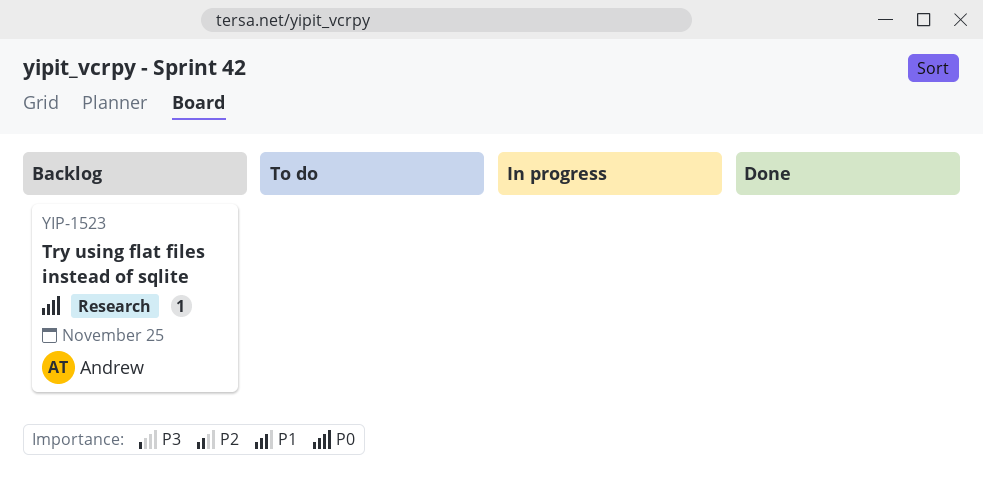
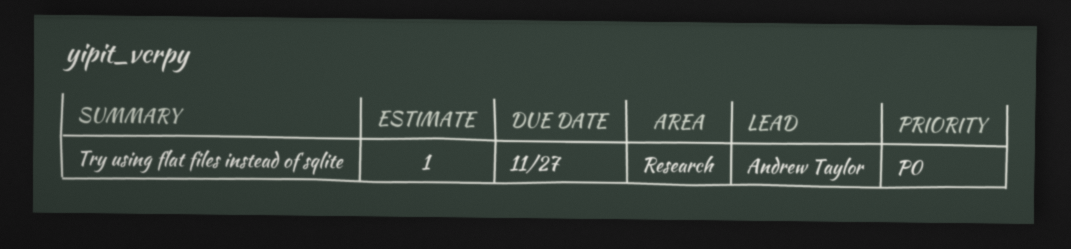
Try using flat files instead of sqlite, due: Nov 25 -> Nov 27

